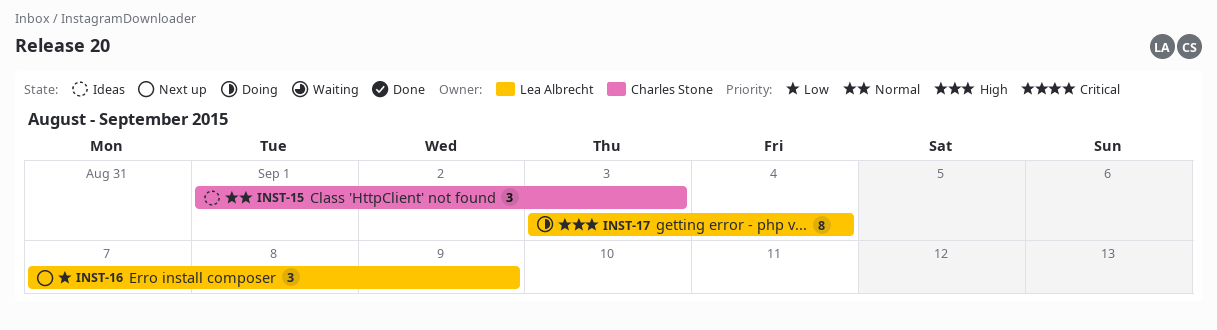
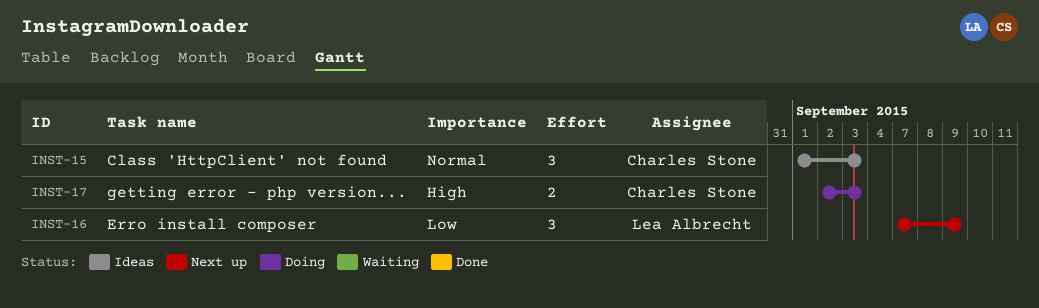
INST-17, owner: Lea Albrecht -> Charles Stone
INST-17, estimate: 8 -> 2
INST-17, start: Sep 3 -> Sep 2
INST-17, due: Sep 4 -> Sep 3

